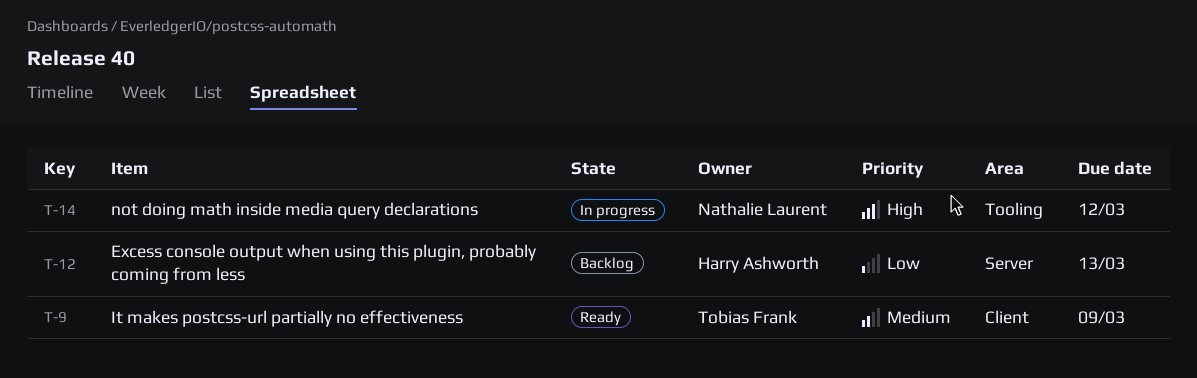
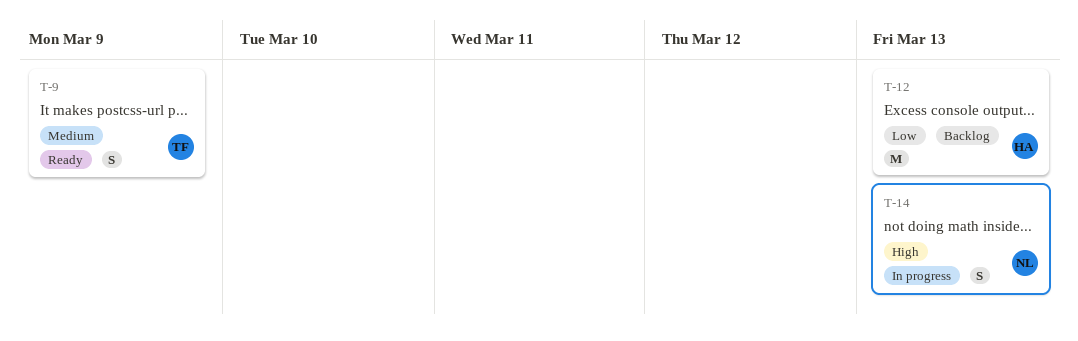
T-14, due: Mar 12 -> Mar 13

